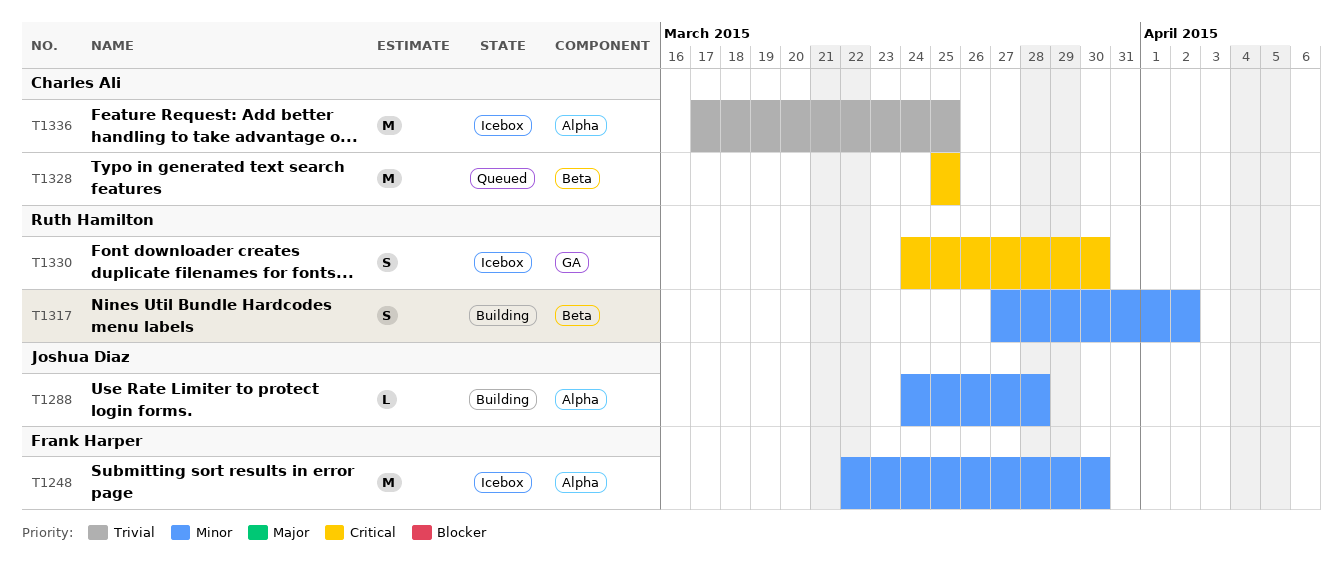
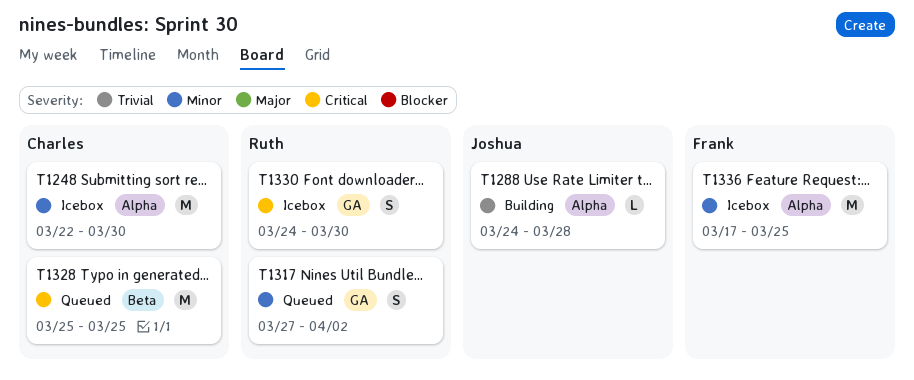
T1248, owner: Frank Harper -> Charles Ali
T1288, priority: Minor -> Trivial
T1317, status: Building -> Queued
T1317, label: Beta -> GA
T1336, owner: Charles Ali -> Frank Harper
T1336, priority: Trivial -> Minor

